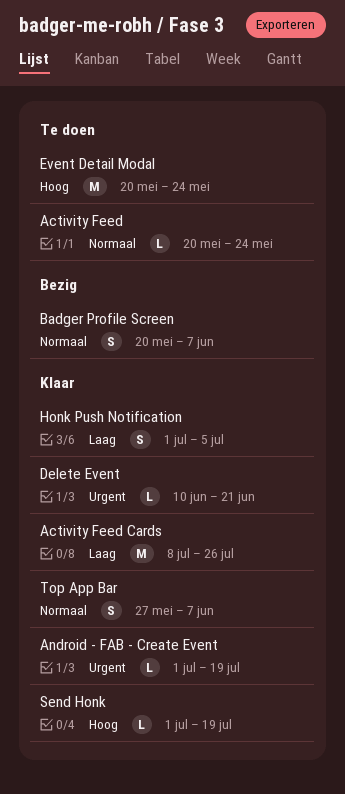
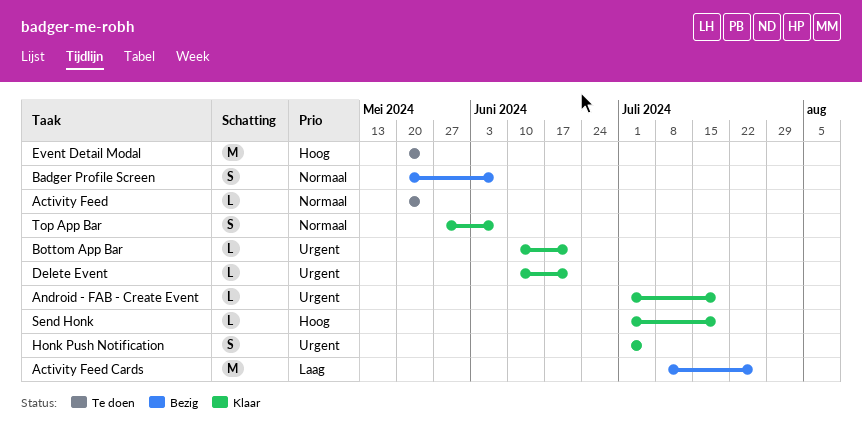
Activity Feed Cards, status: Klaar -> Bezig
Bottom App Bar: none -> present
Honk Push Notification, priority: Laag -> Urgent

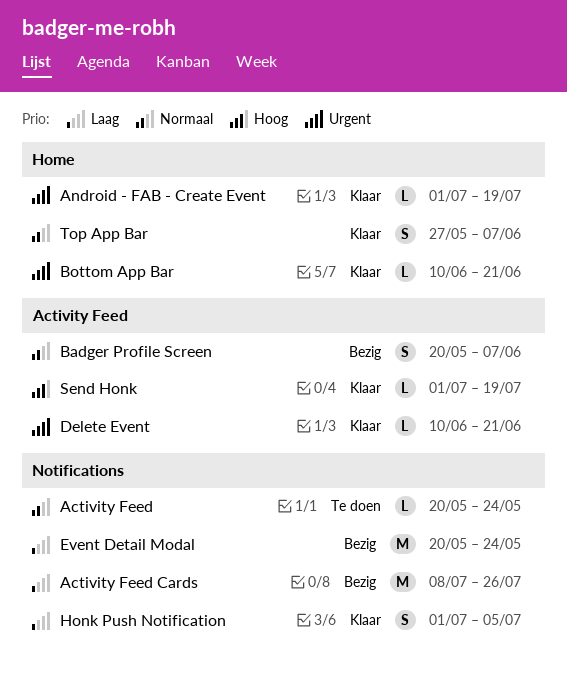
Event Detail Modal, status: Te doen -> Bezig
Event Detail Modal, priority: Hoog -> Laag
Honk Push Notification, priority: Urgent -> Laag

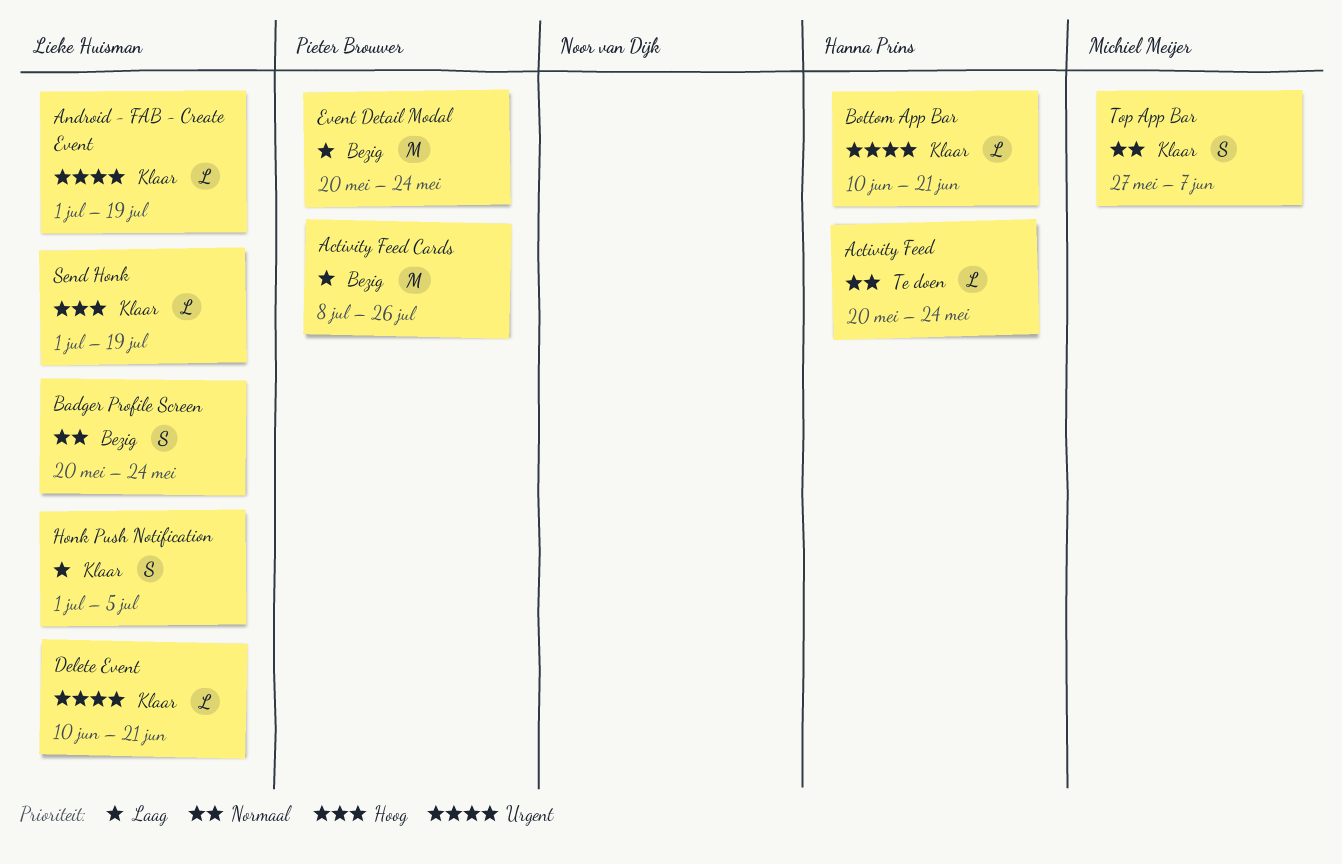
Badger Profile Screen, due: Jun 7 -> May 24

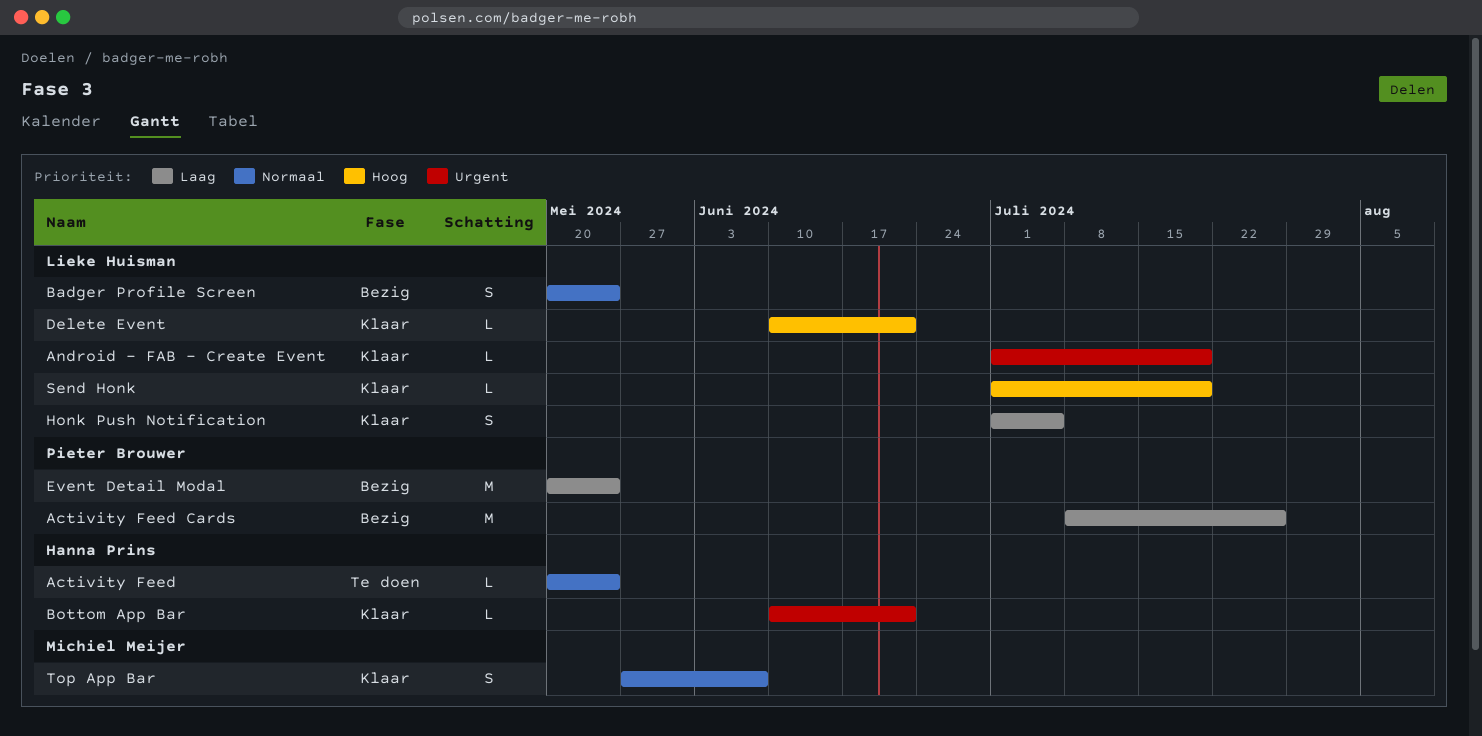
Delete Event, priority: Urgent -> Hoog

